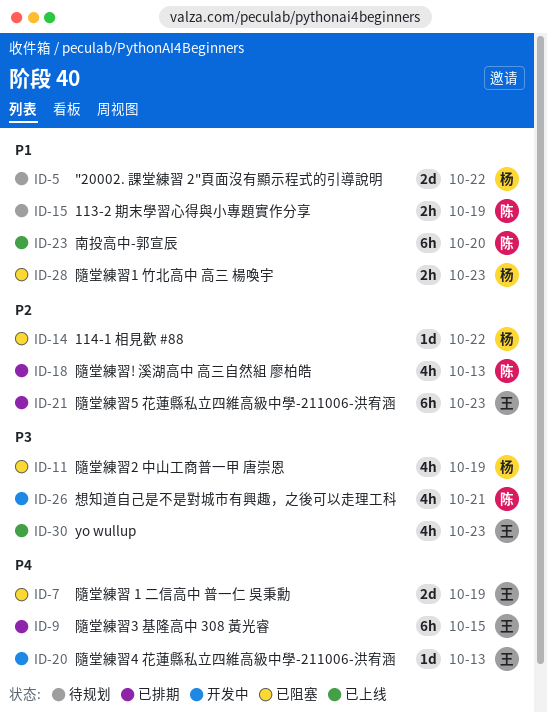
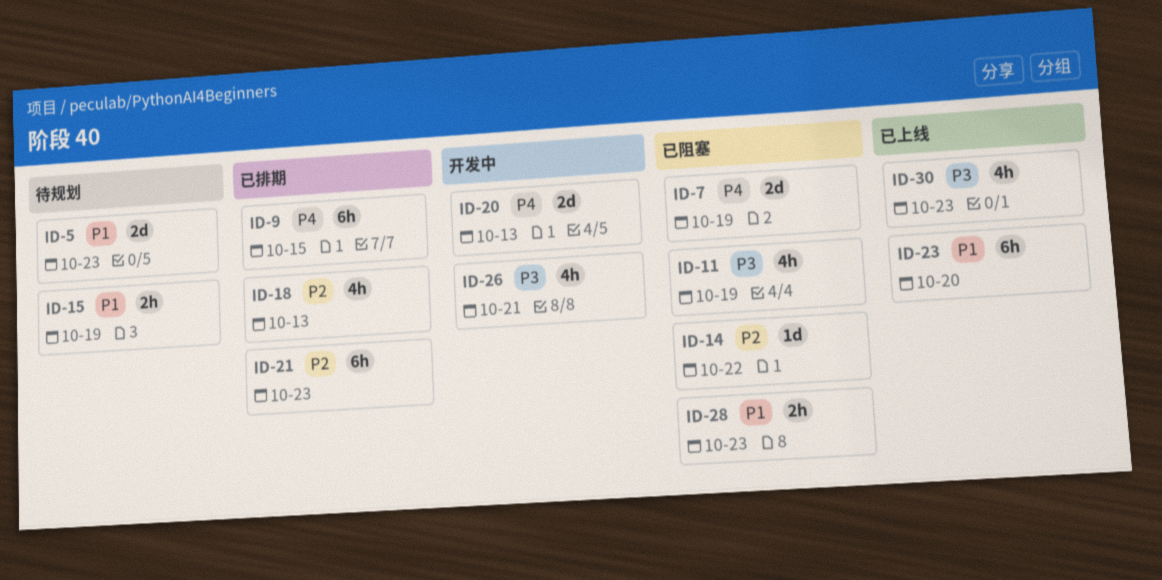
ID-5, due: Oct 22 -> Oct 23
ID-20, estimate: 1d -> 2d

